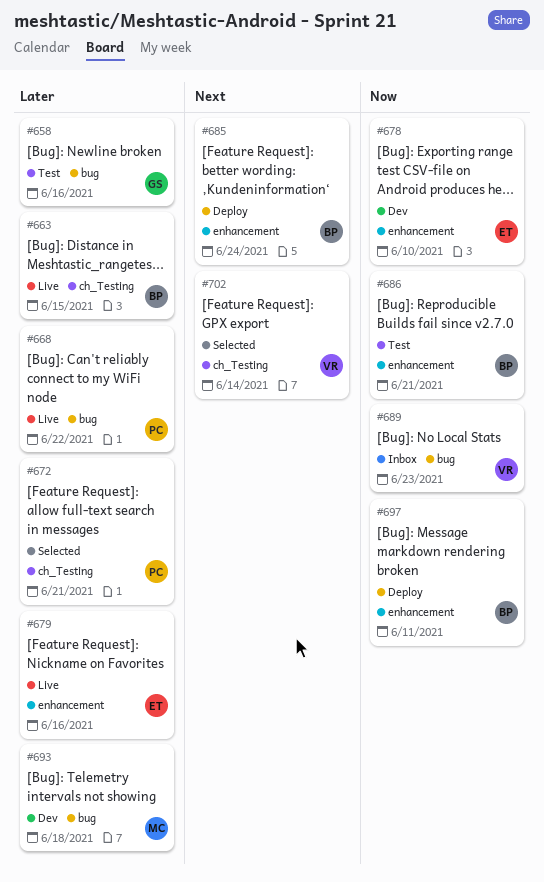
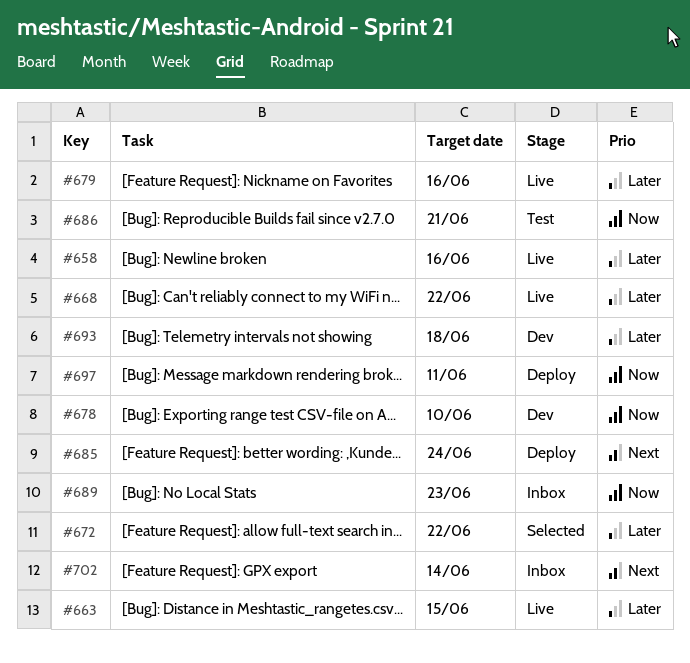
#658, status: Test -> Live
#672, due: Jun 21 -> Jun 22
#702, status: Selected -> Inbox

